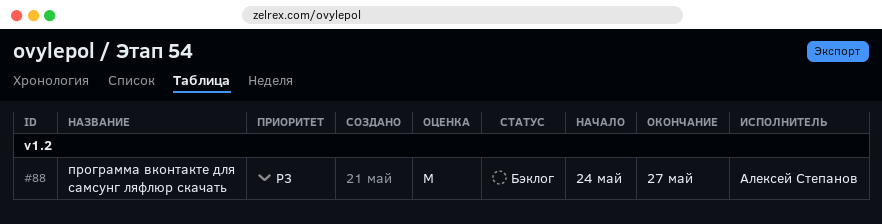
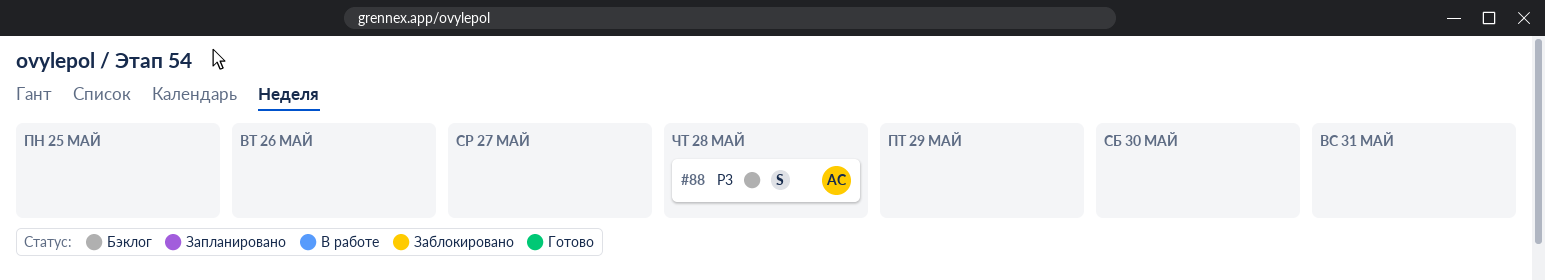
#88, estimate: M -> S
#88, due: May 27 -> May 28

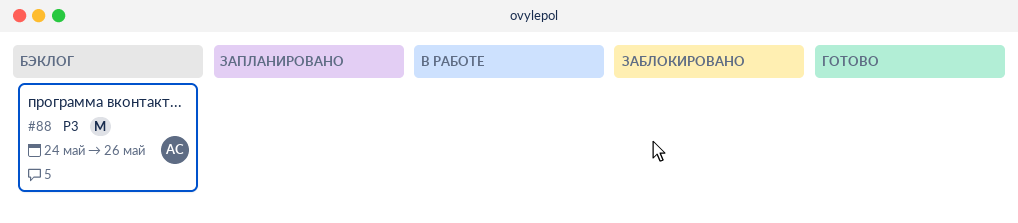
#88, estimate: S -> M
#88, due: May 28 -> May 26

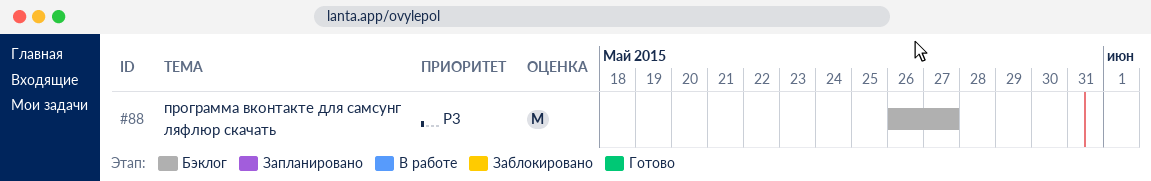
#88, start: May 24 -> May 26
#88, due: May 26 -> May 27

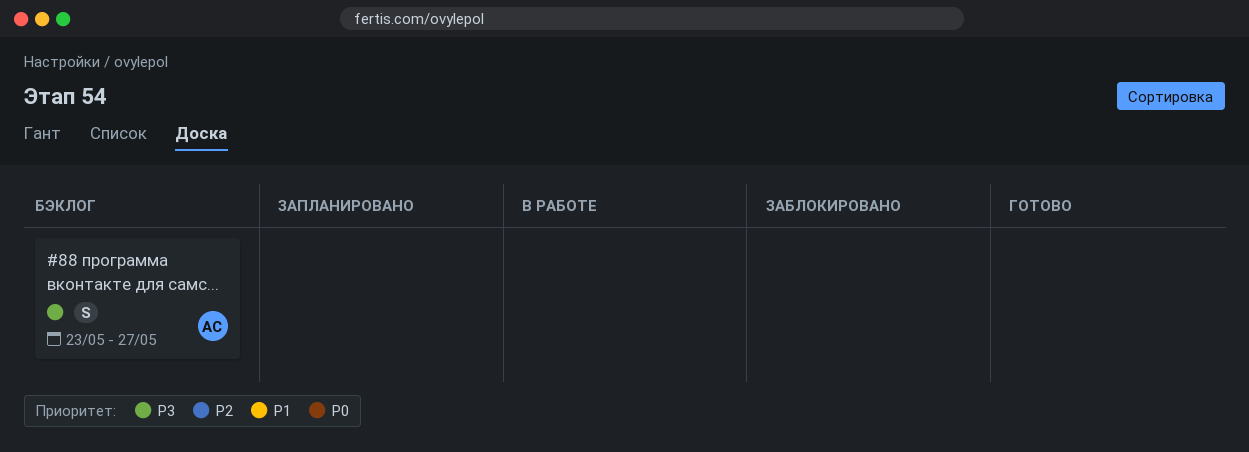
#88, estimate: M -> S
#88, start: May 26 -> May 23

